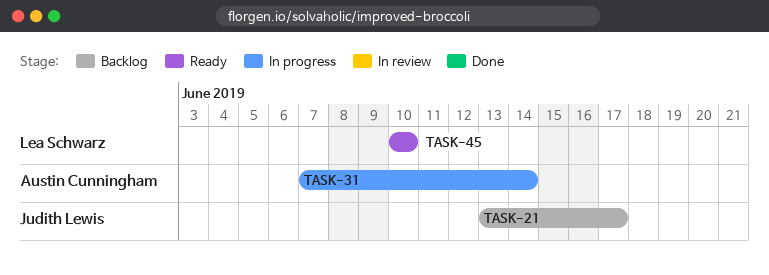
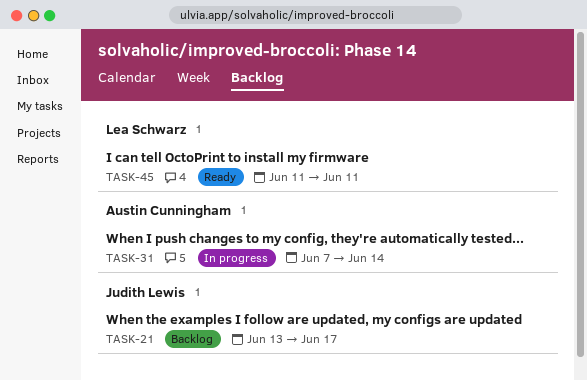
TASK-45, start: Jun 10 -> Jun 11
TASK-45, due: Jun 10 -> Jun 11

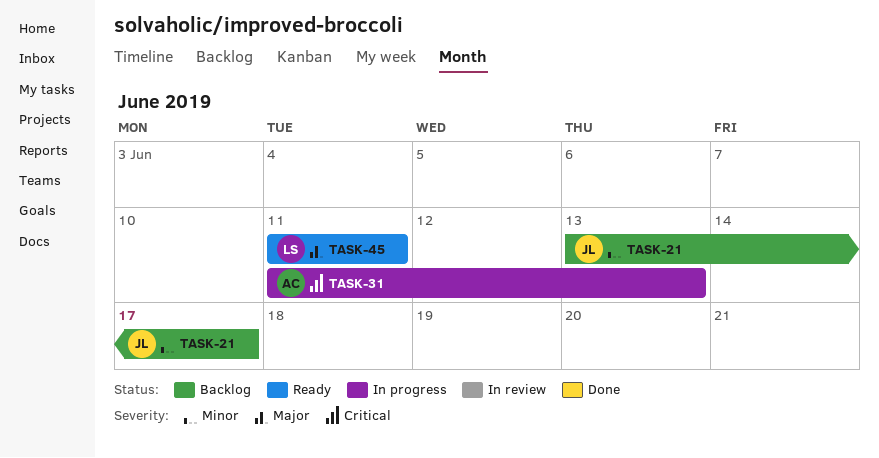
TASK-31, start: Jun 7 -> Jun 11
TASK-31, due: Jun 14 -> Jun 13

